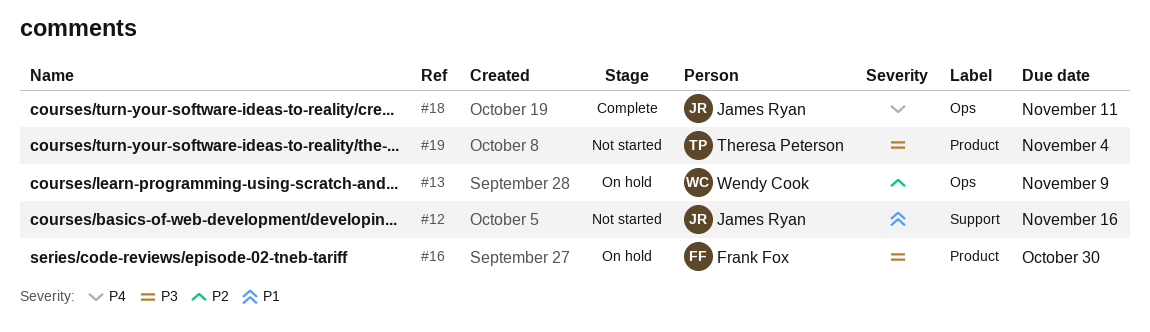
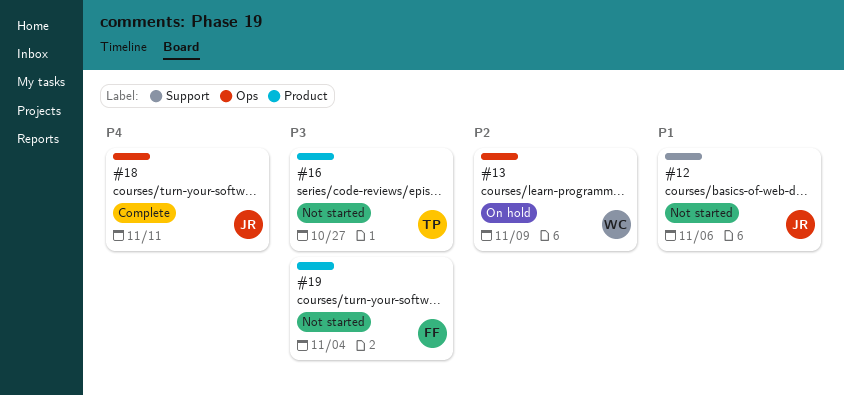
#12, due: Nov 16 -> Nov 6
#16, status: On hold -> Not started
#16, owner: Frank Fox -> Theresa Peterson
#16, due: Oct 30 -> Oct 27
#19, owner: Theresa Peterson -> Frank Fox

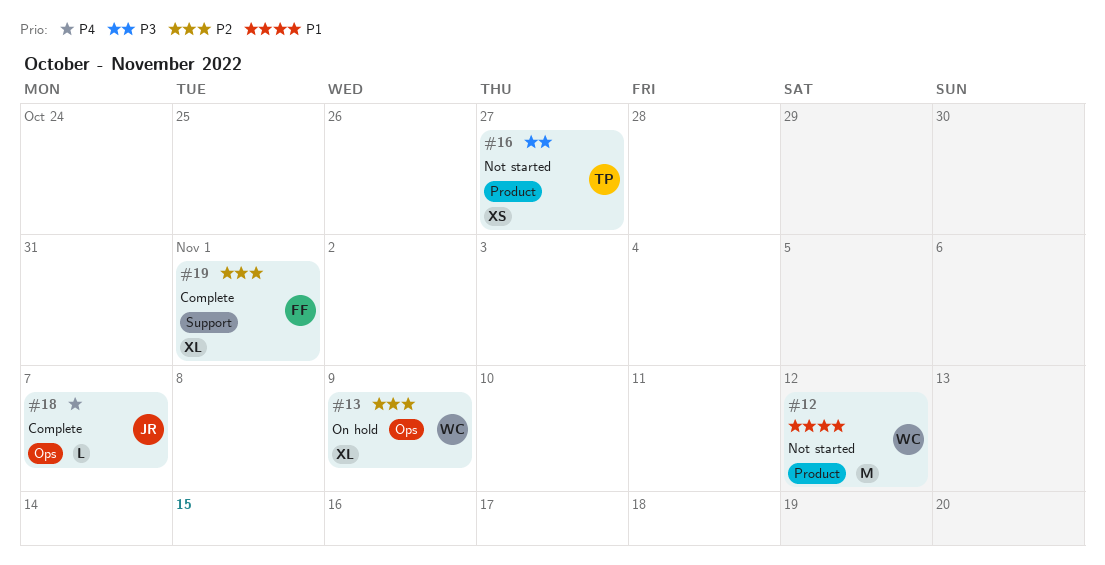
#12, owner: JR -> WC
#12, label: Support -> Product
#12, due: Nov 6 -> Nov 12
#18, due: Nov 11 -> Nov 7
#19, status: Not started -> Complete
#19, priority: P3 -> P2
#19, label: Product -> Support
#19, due: Nov 4 -> Nov 1

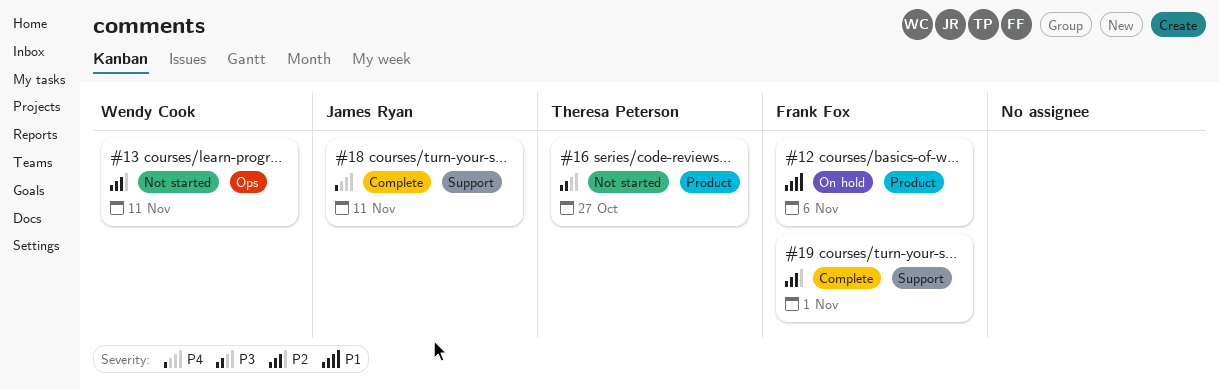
#12, status: Not started -> On hold
#12, owner: Wendy Cook -> Frank Fox
#12, due: Nov 12 -> Nov 6
#13, status: On hold -> Not started
#13, due: Nov 9 -> Nov 11
#18, label: Ops -> Support
#18, due: Nov 7 -> Nov 11

